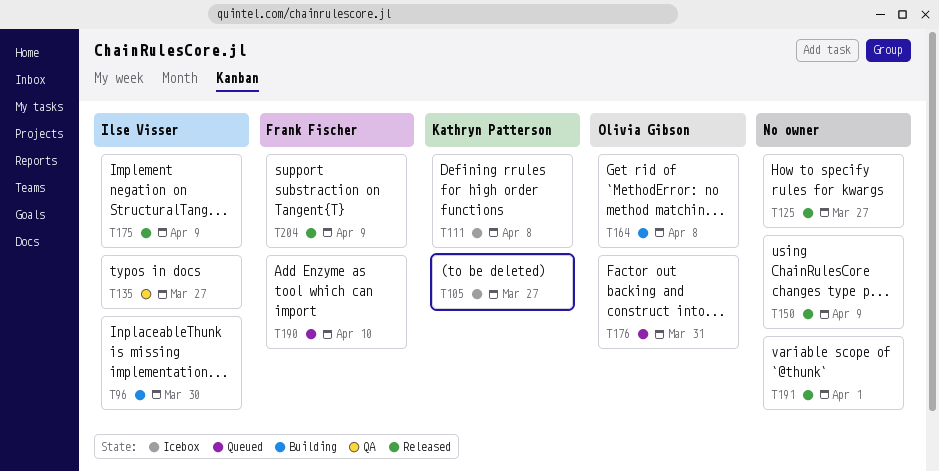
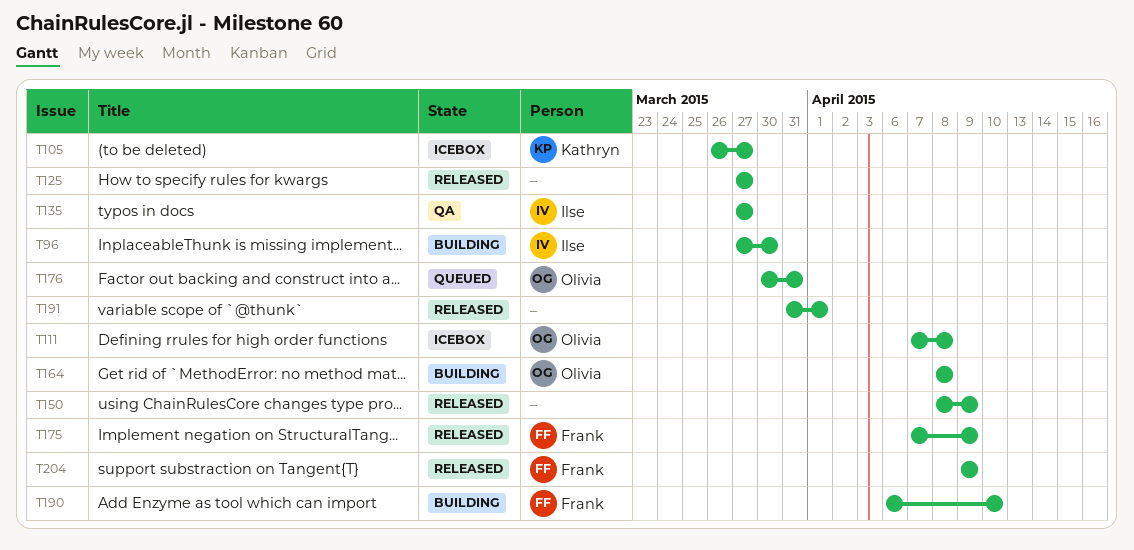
T111, owner: Kathryn Patterson -> Olivia Gibson
T175, owner: Ilse Visser -> Frank Fischer
T190, status: Queued -> Building

